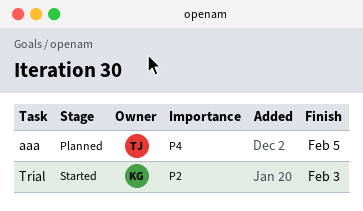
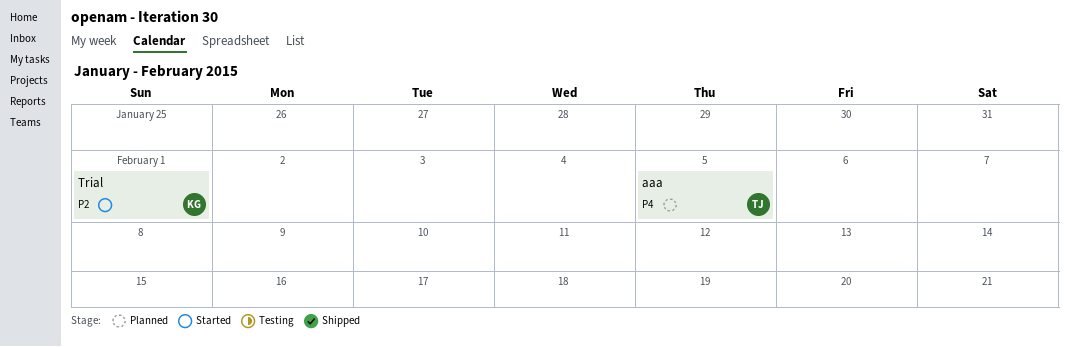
Trial, due: Feb 3 -> Feb 1

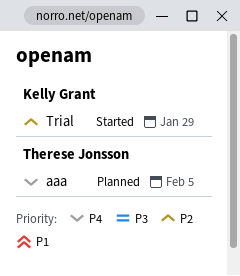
Trial, due: Feb 1 -> Jan 29

